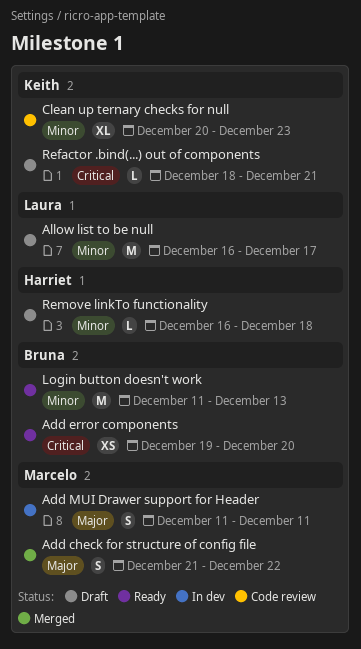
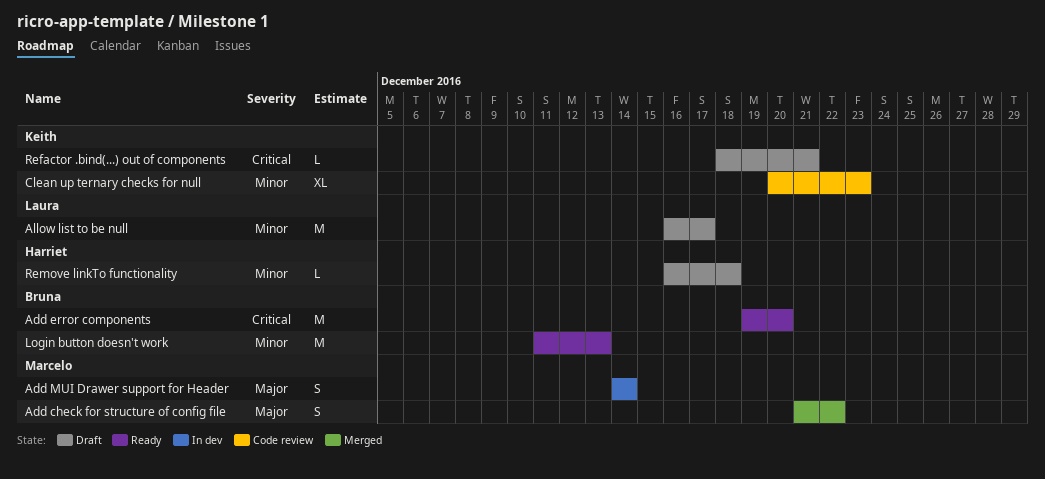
Add error components, estimate: XS -> M
Add MUI Drawer support for Header, start: Dec 11 -> Dec 14
Add MUI Drawer support for Header, due: Dec 11 -> Dec 14

